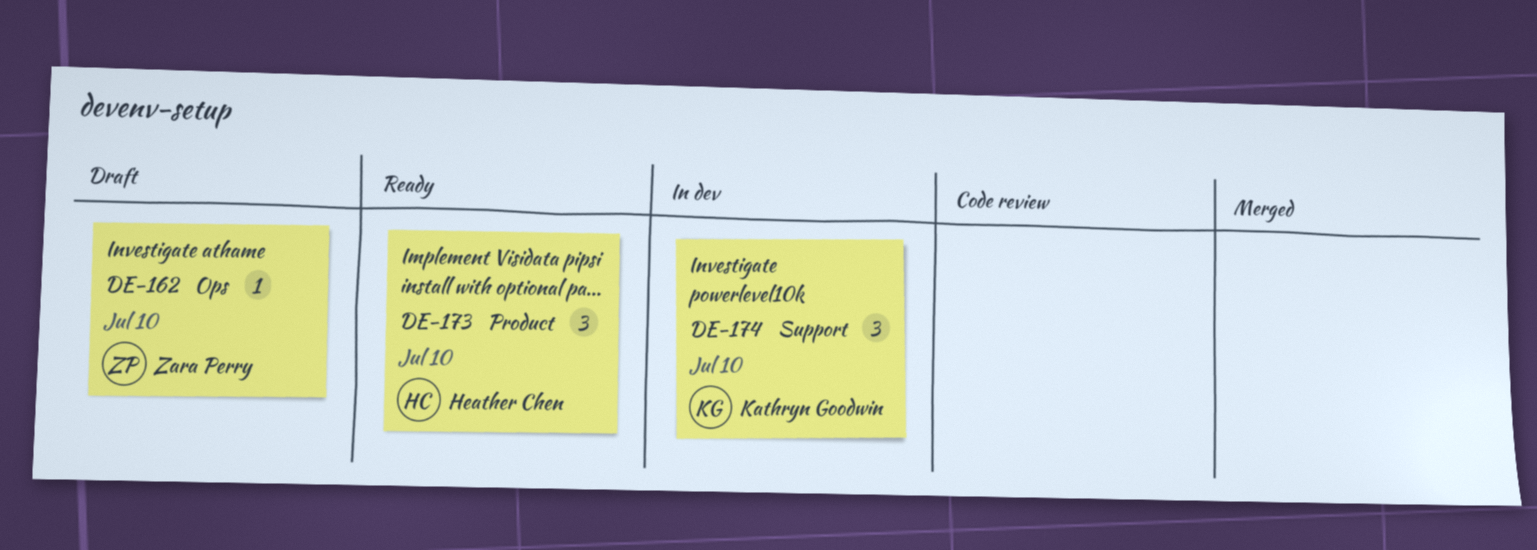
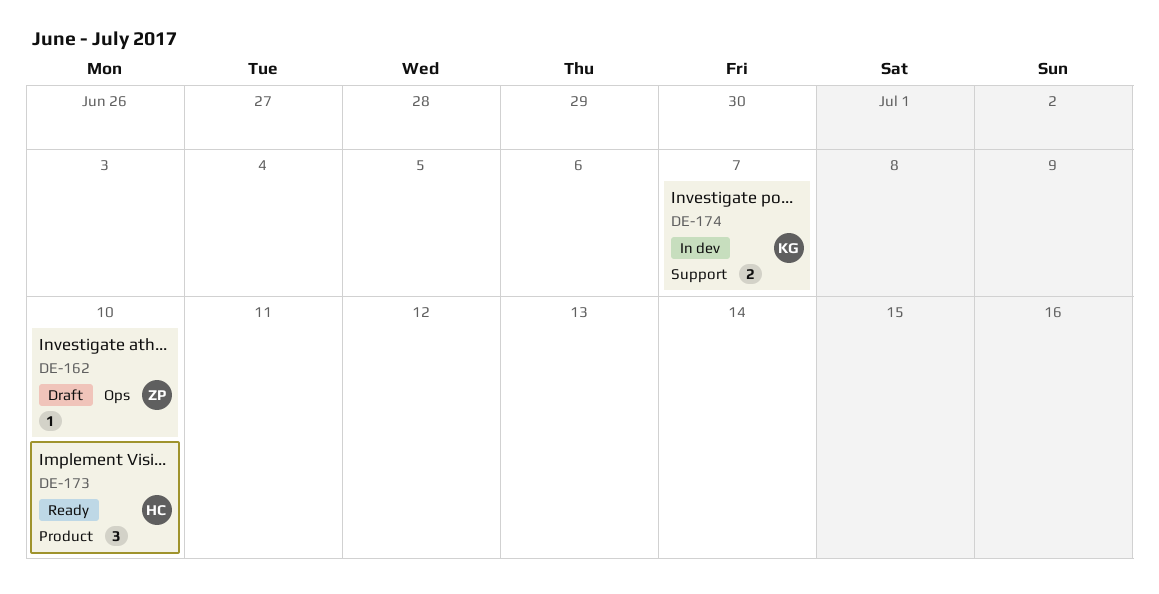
DE-174, estimate: 3 -> 2
DE-174, due: Jul 10 -> Jul 7

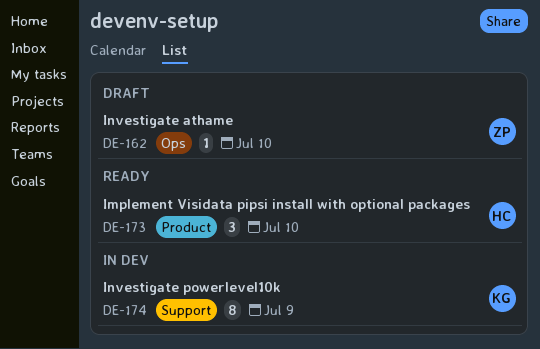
DE-174, estimate: 2 -> 8
DE-174, due: Jul 7 -> Jul 9

